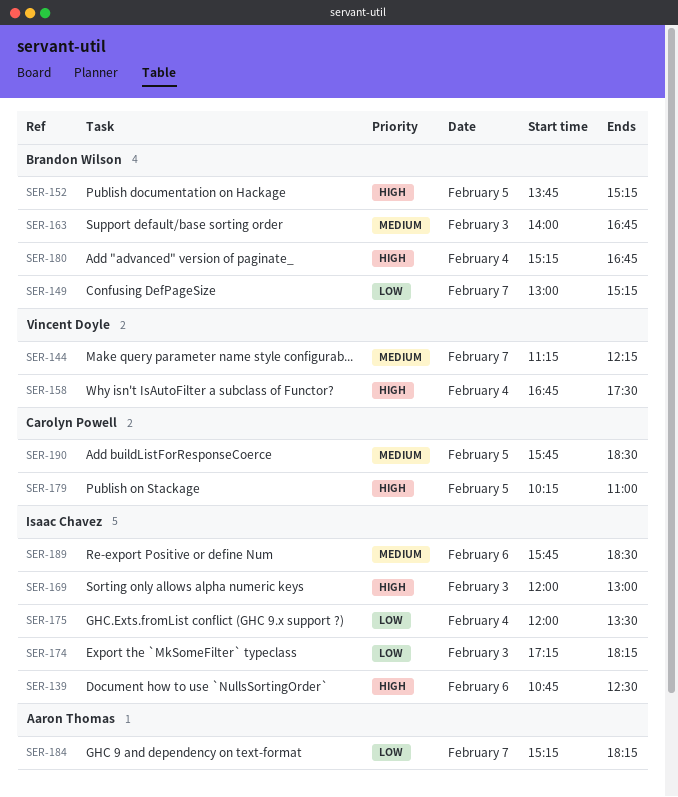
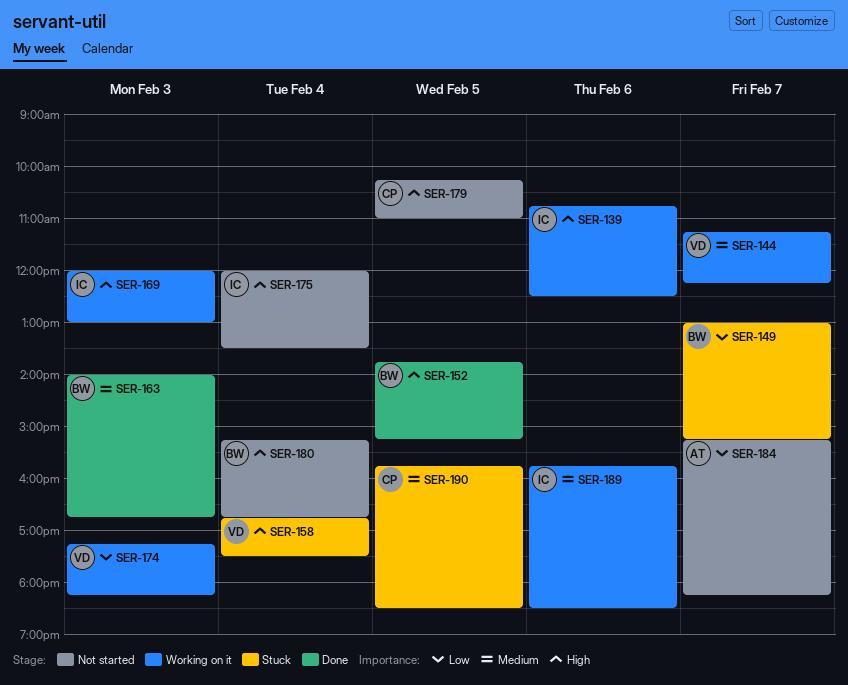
SER-174, owner: Isaac Chavez -> Vincent Doyle
SER-175, priority: Low -> High

